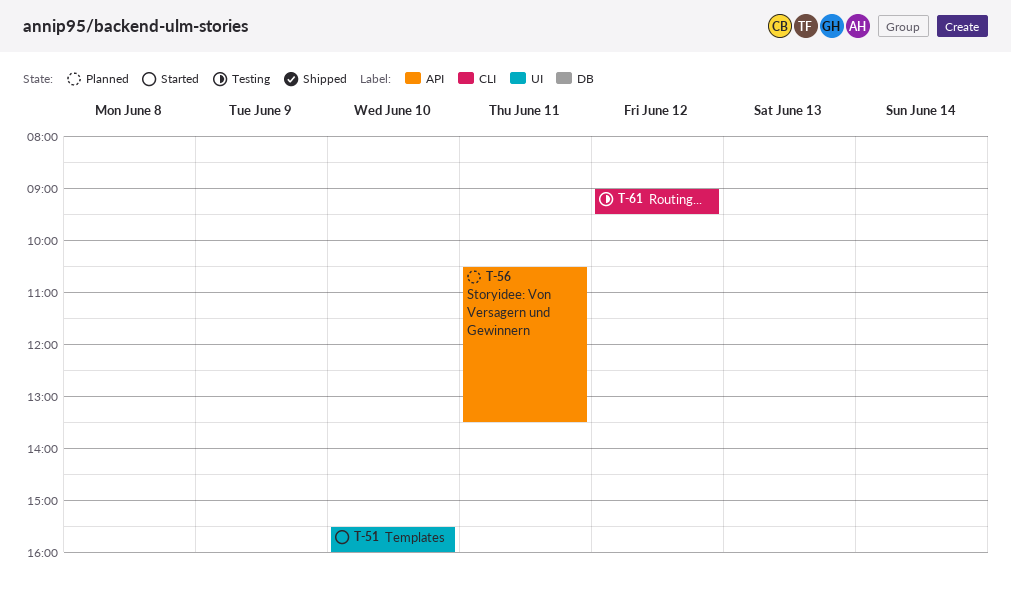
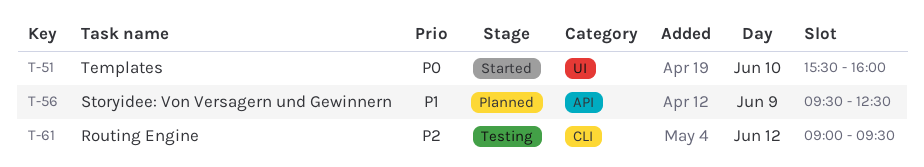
T-56, day: Jun 11 -> Jun 9
T-56, begins: 10:30 -> 09:30
T-56, ends: 13:30 -> 12:30

